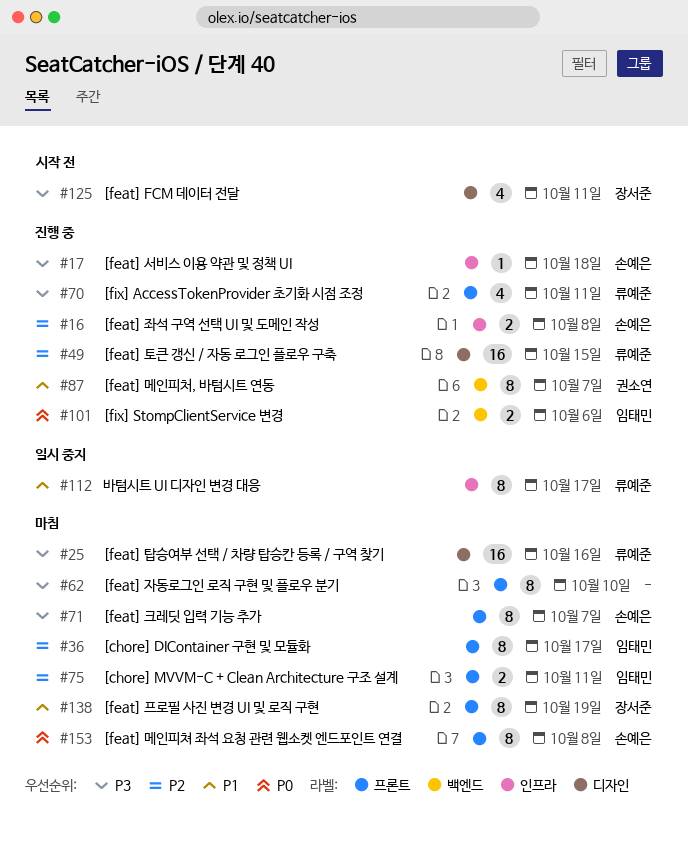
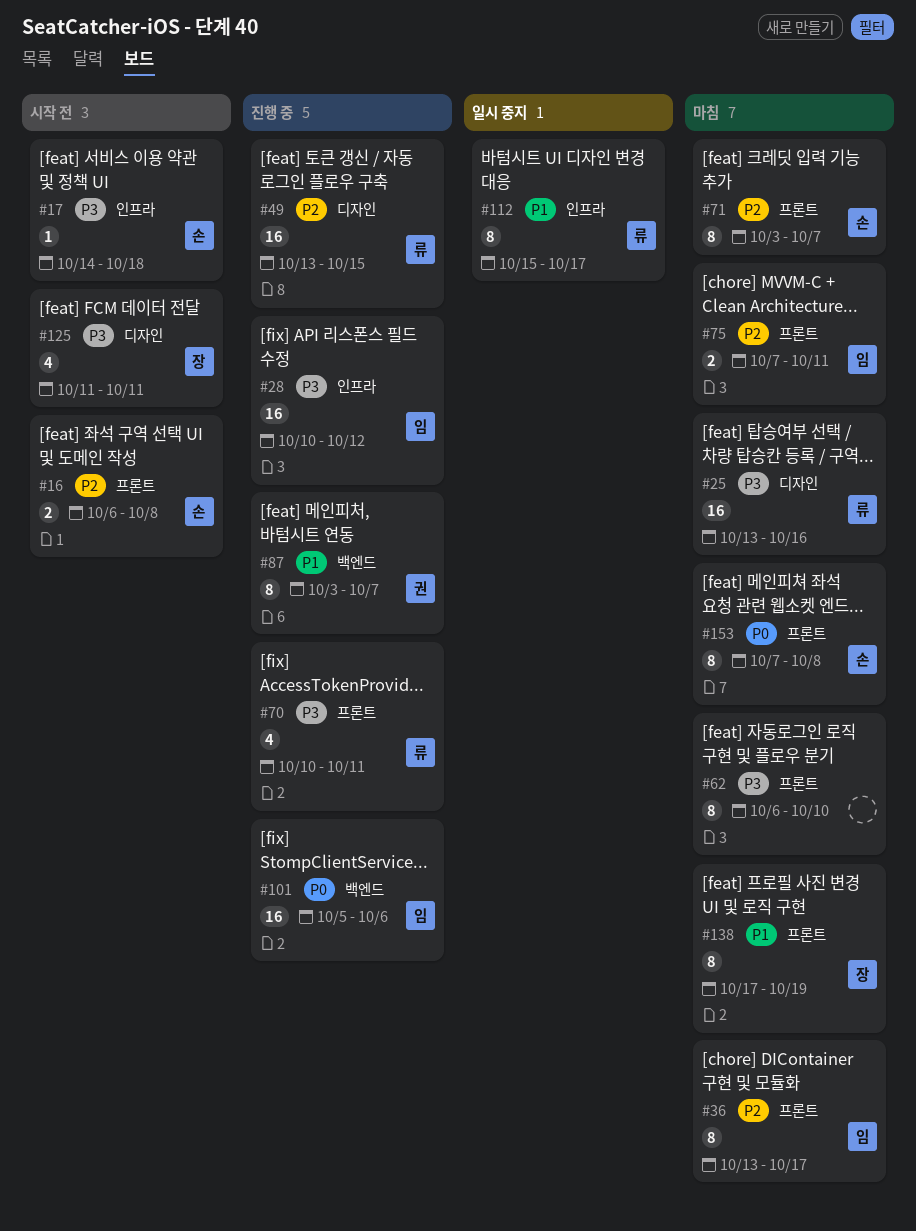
#16, status: 진행 중 -> 시작 전
#16, label: 인프라 -> 프론트
#17, status: 진행 중 -> 시작 전
#28: none -> present
#71, priority: P3 -> P2
#101, estimate: 2 -> 16

